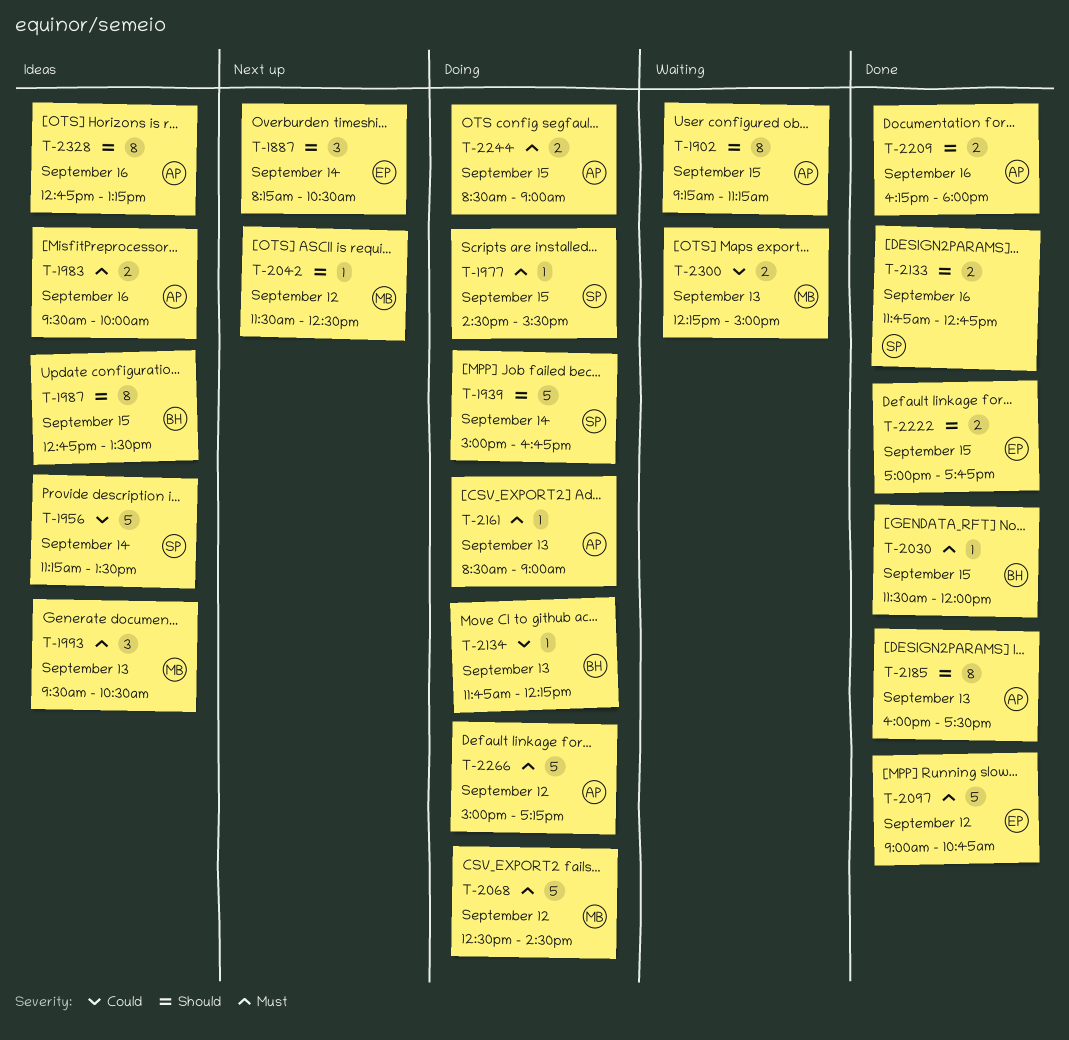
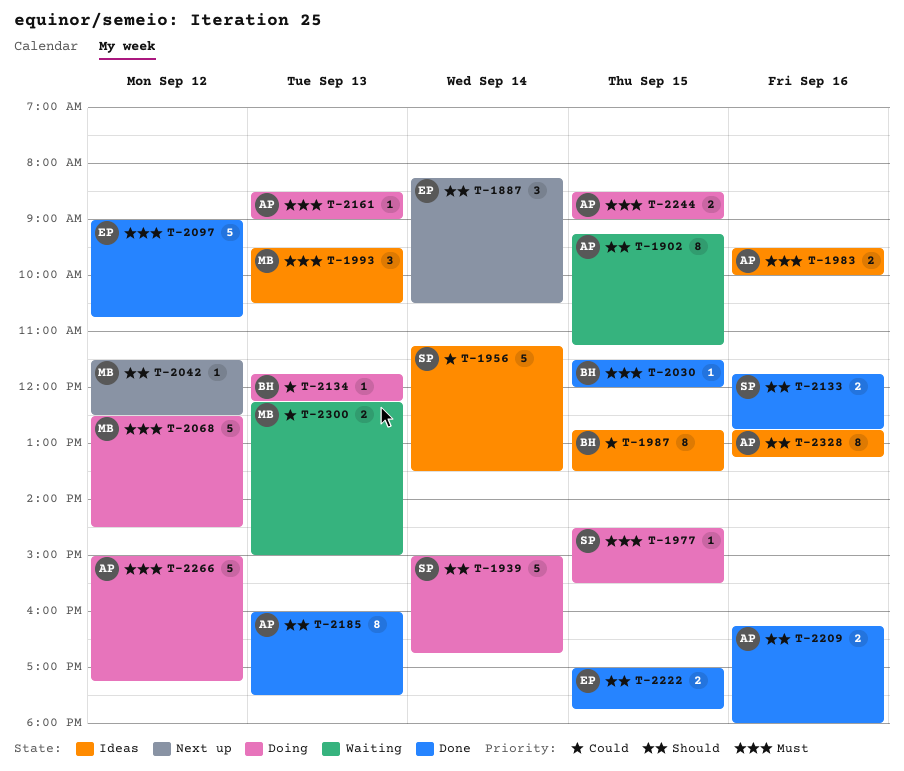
T-1987, priority: Should -> Could

